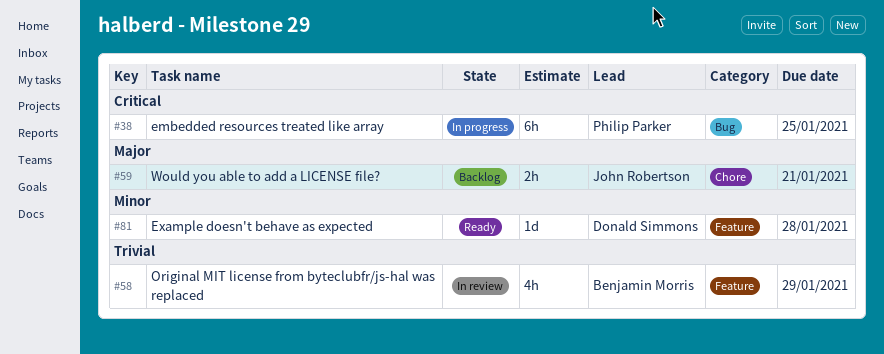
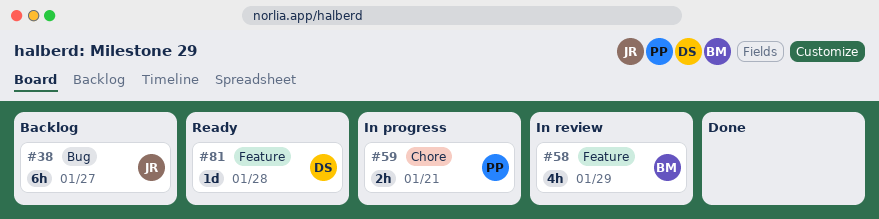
#38, status: In progress -> Backlog
#38, owner: Philip Parker -> John Robertson
#38, due: Jan 25 -> Jan 27
#59, status: Backlog -> In progress
#59, owner: John Robertson -> Philip Parker

